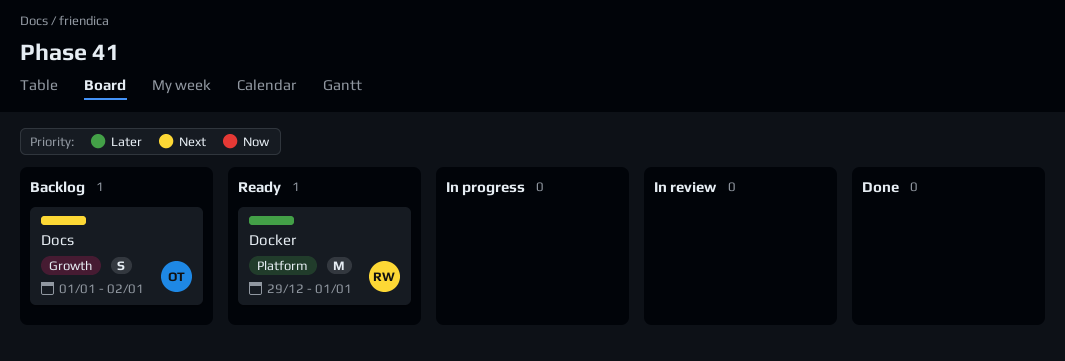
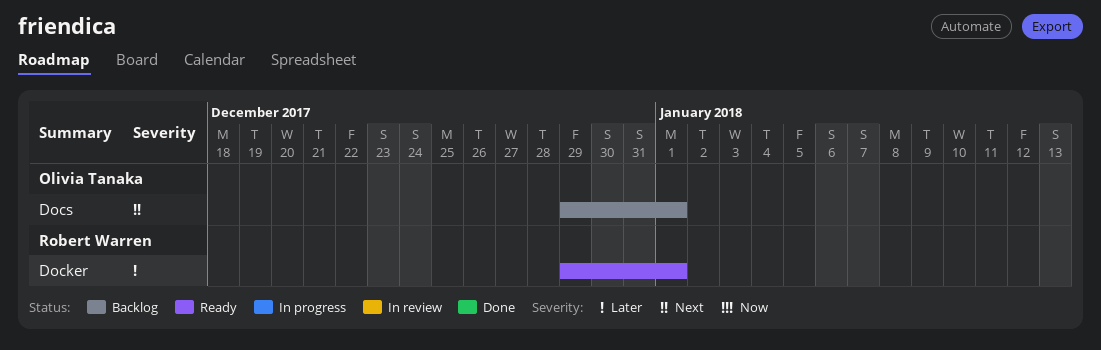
Docs, start: Jan 1 -> Dec 29
Docs, due: Jan 2 -> Jan 1

